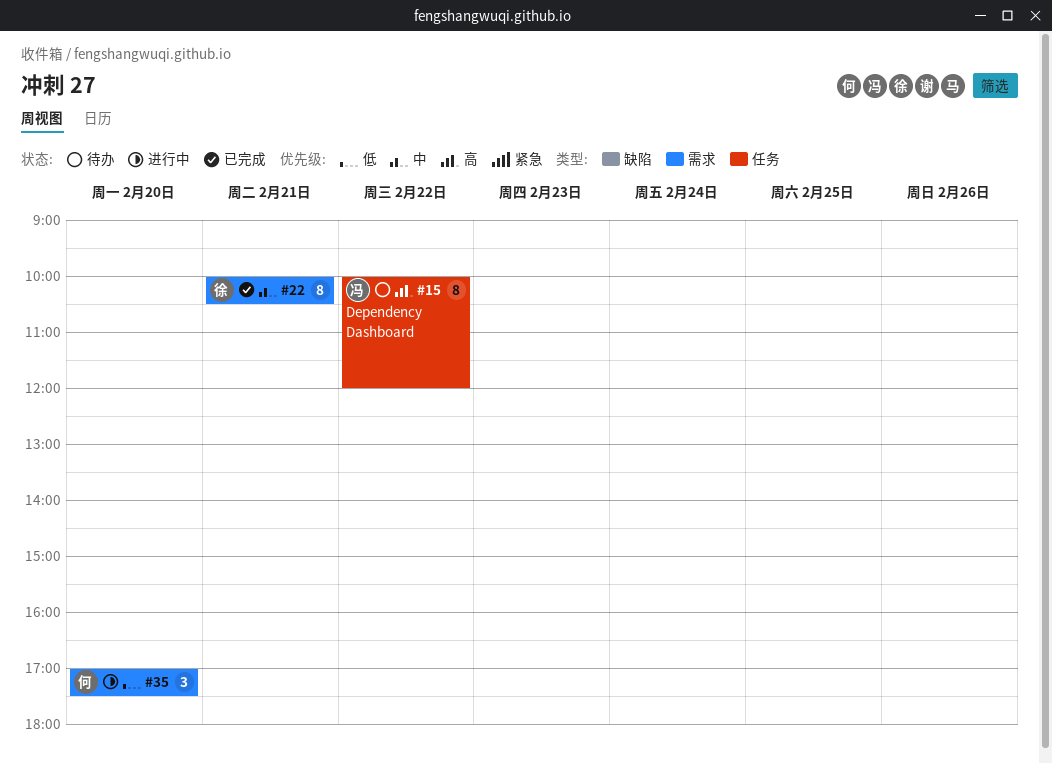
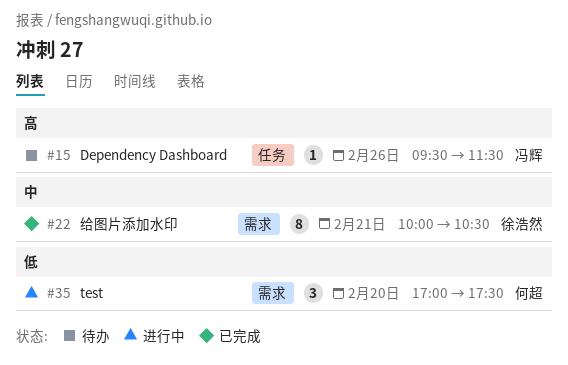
#15, estimate: 8 -> 1
#15, day: Feb 22 -> Feb 26
#15, begins: 10:00 -> 09:30
#15, ends: 12:00 -> 11:30

